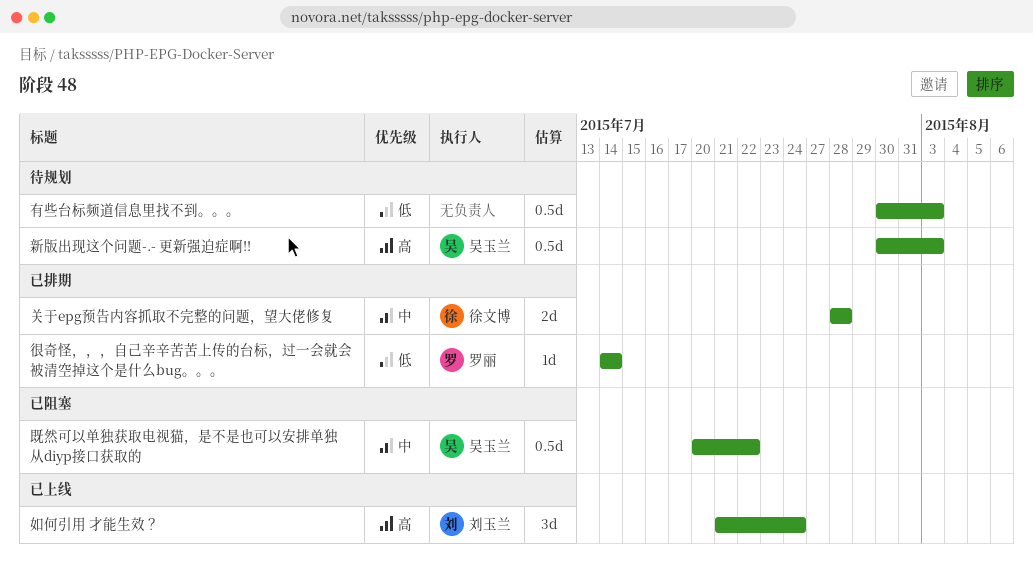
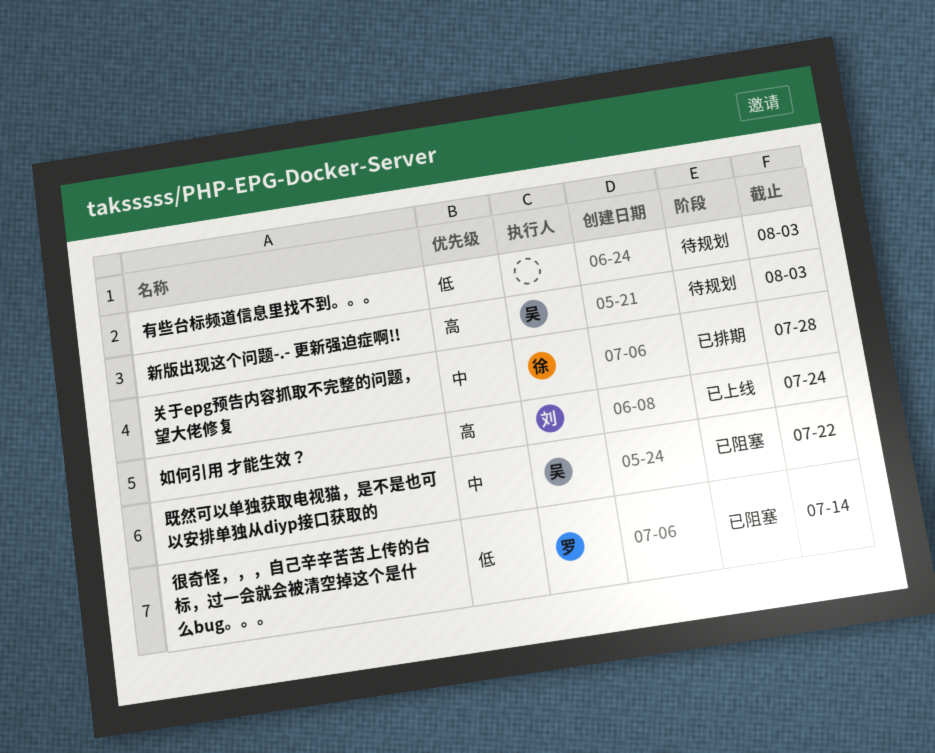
很奇怪，，，自己辛辛苦苦上传的台标，过一会就会被清空掉这个是什么bug。。。, status: 已排期 -> 已阻塞

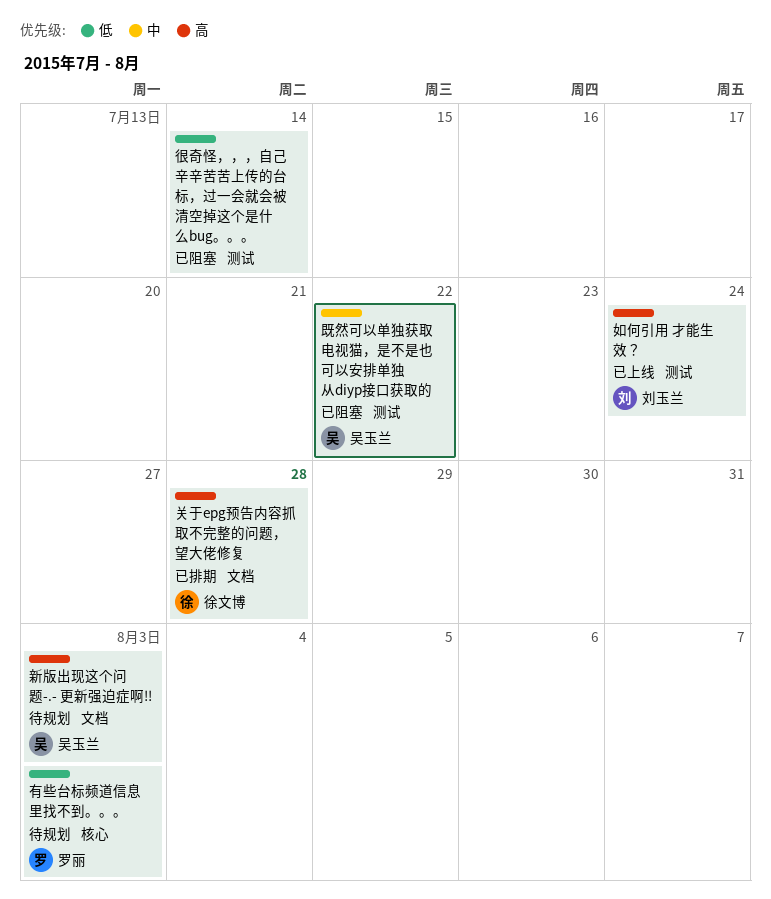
关于epg预告内容抓取不完整的问题，望大佬修复, priority: 中 -> 高
很奇怪，，，自己辛辛苦苦上传的台标，过一会就会被清空掉这个是什么bug。。。, owner: 罗丽 -> none
有些台标频道信息里找不到。。。, owner: none -> 罗丽

